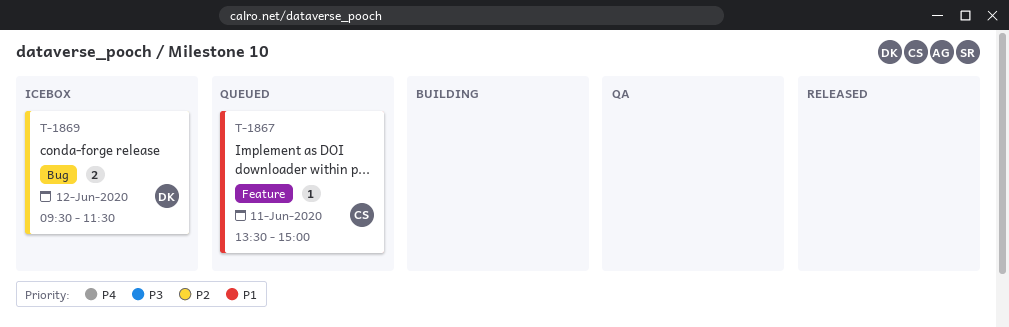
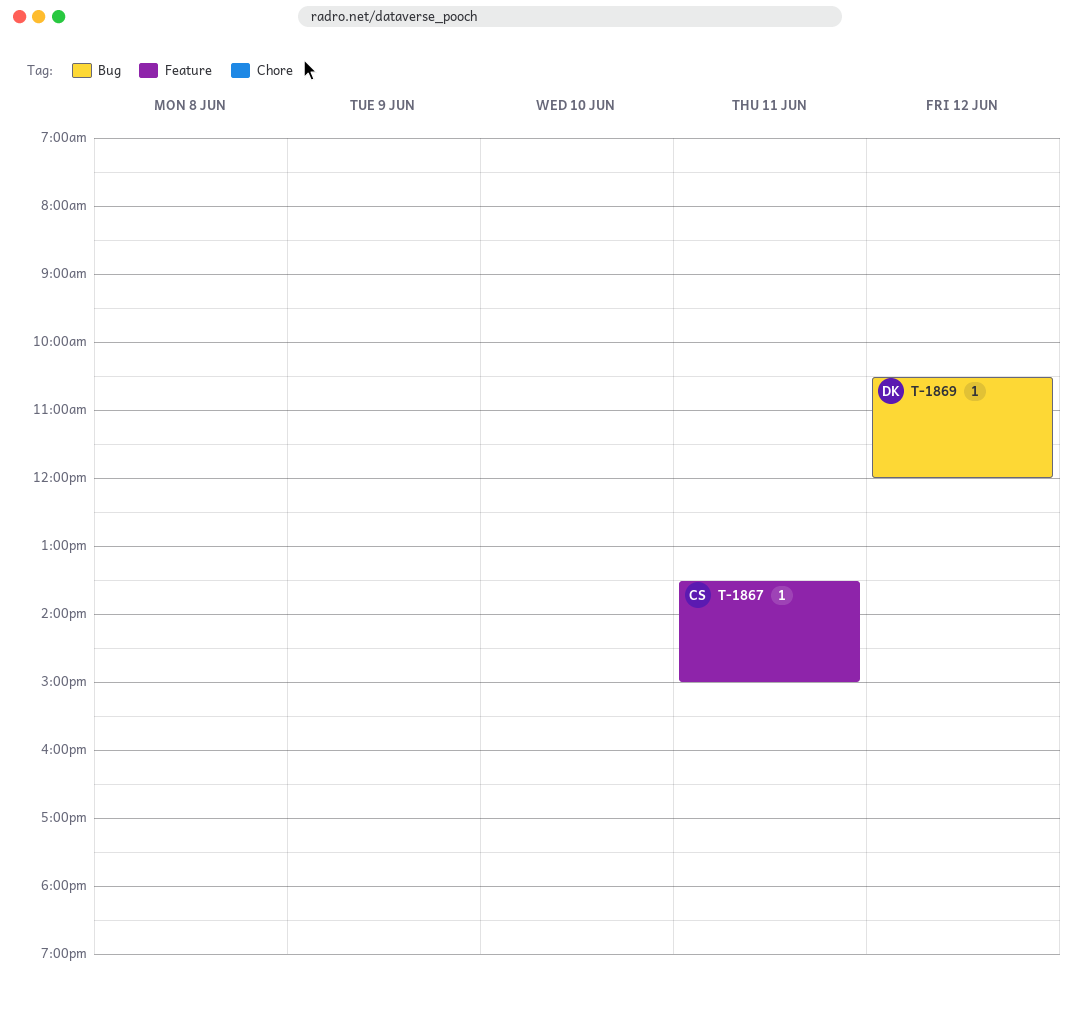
T-1869, estimate: 2 -> 1
T-1869, begins: 09:30 -> 10:30
T-1869, ends: 11:30 -> 12:00

